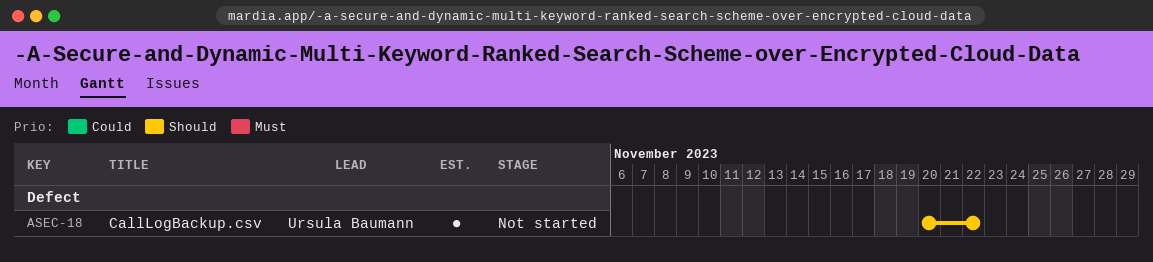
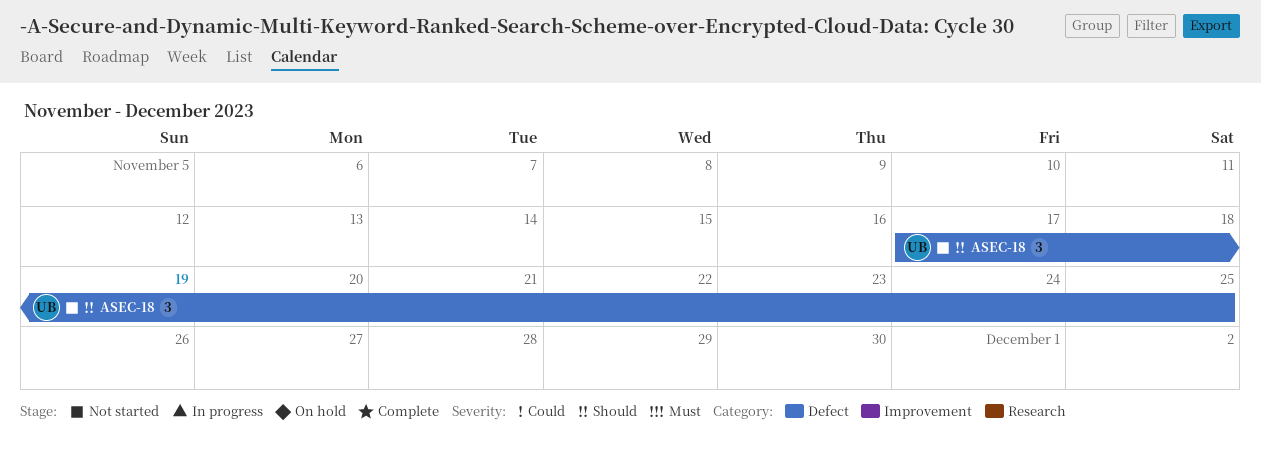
ASEC-18, estimate: 1 -> 3
ASEC-18, start: Nov 20 -> Nov 17
ASEC-18, due: Nov 22 -> Nov 25

